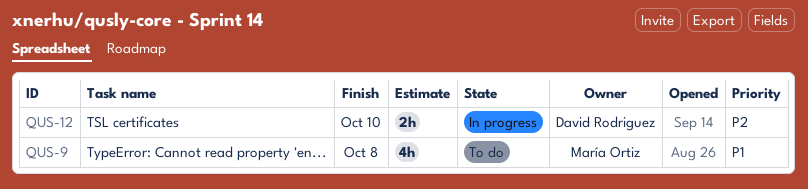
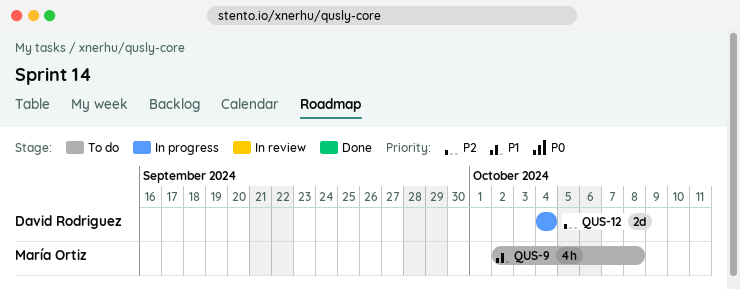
QUS-12, estimate: 2h -> 2d
QUS-12, due: Oct 10 -> Oct 4

